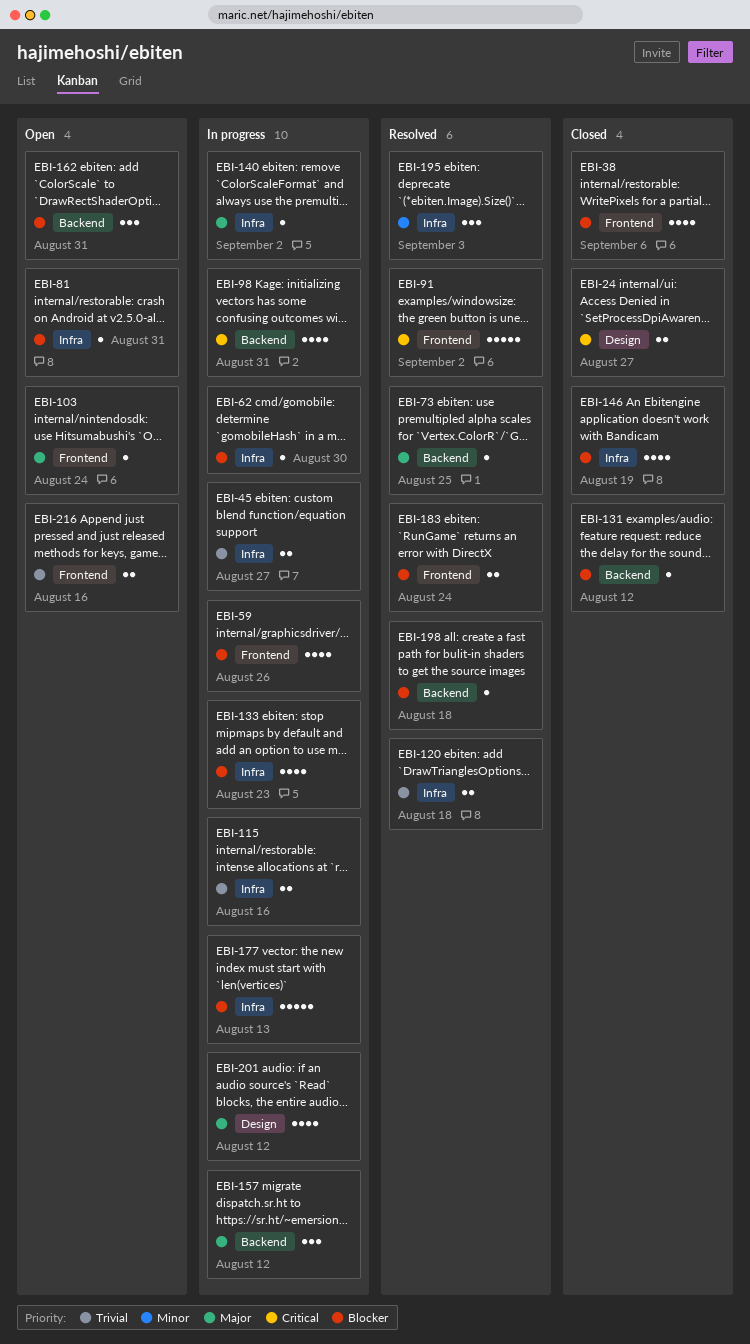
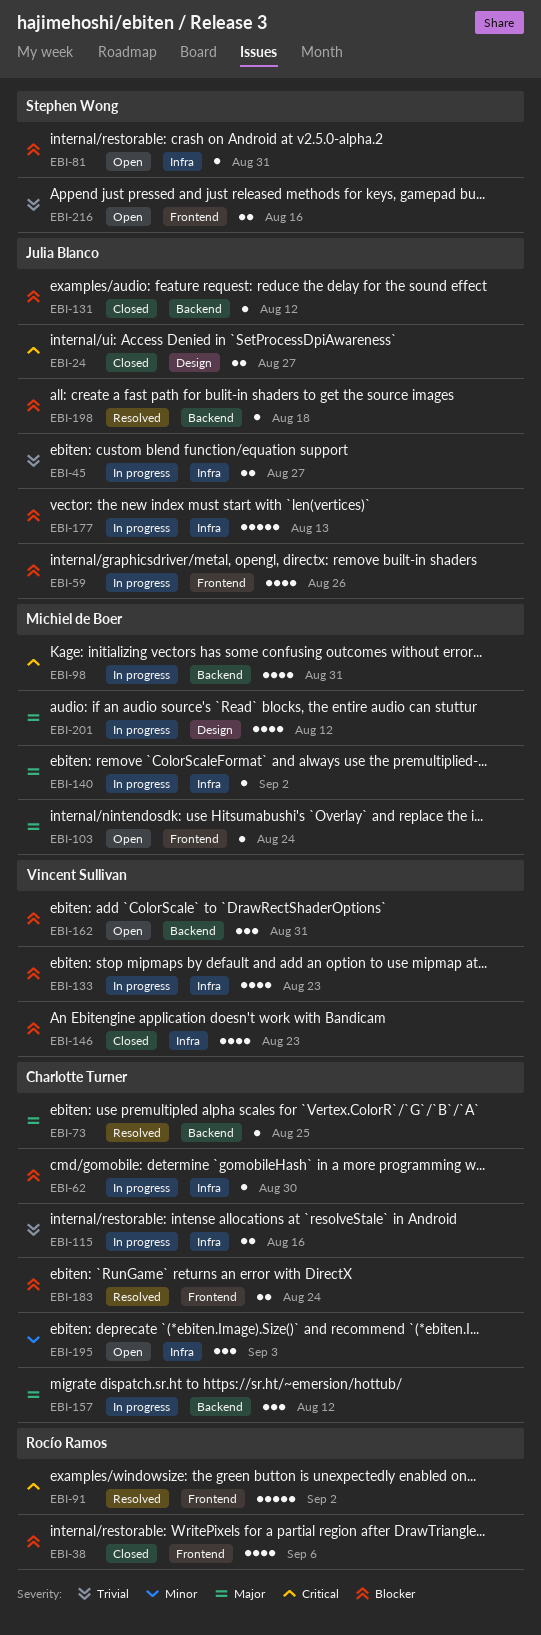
EBI-120: present -> none
EBI-146, due: Aug 19 -> Aug 23
EBI-195, status: Resolved -> Open

